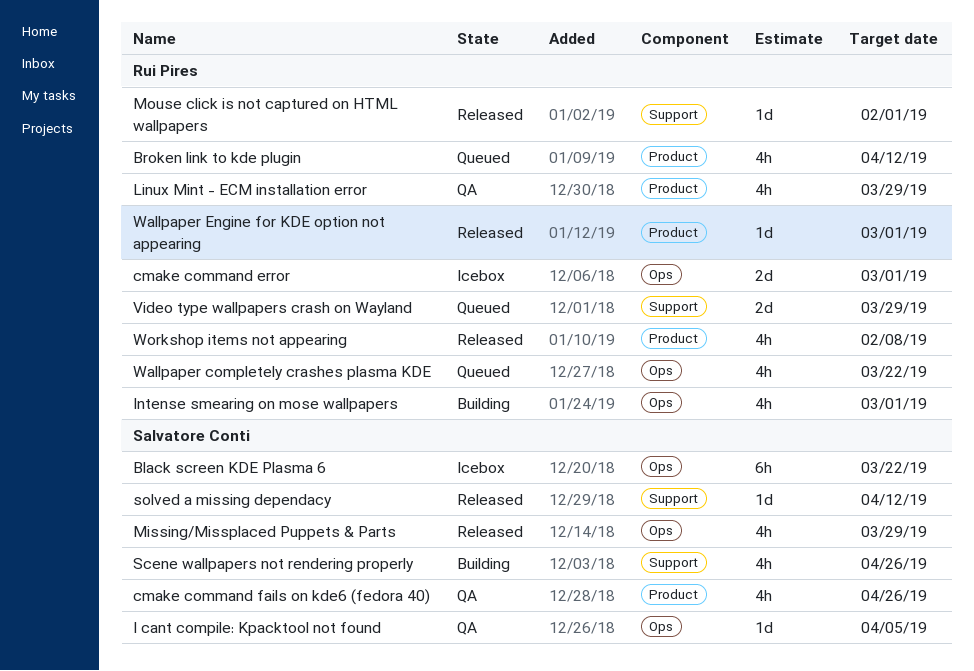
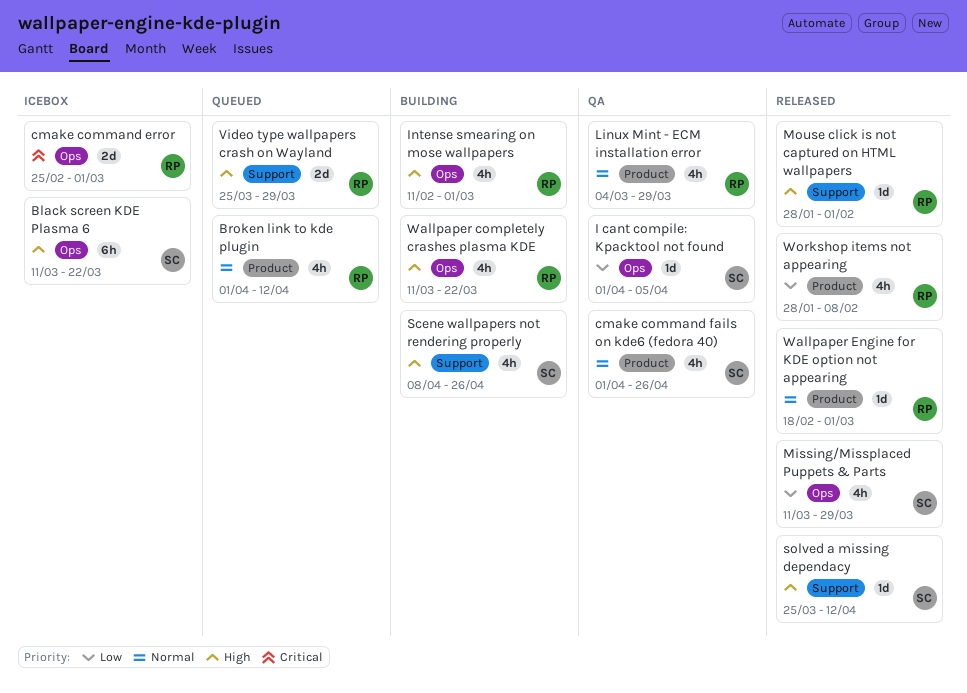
Wallpaper completely crashes plasma KDE, status: Queued -> Building

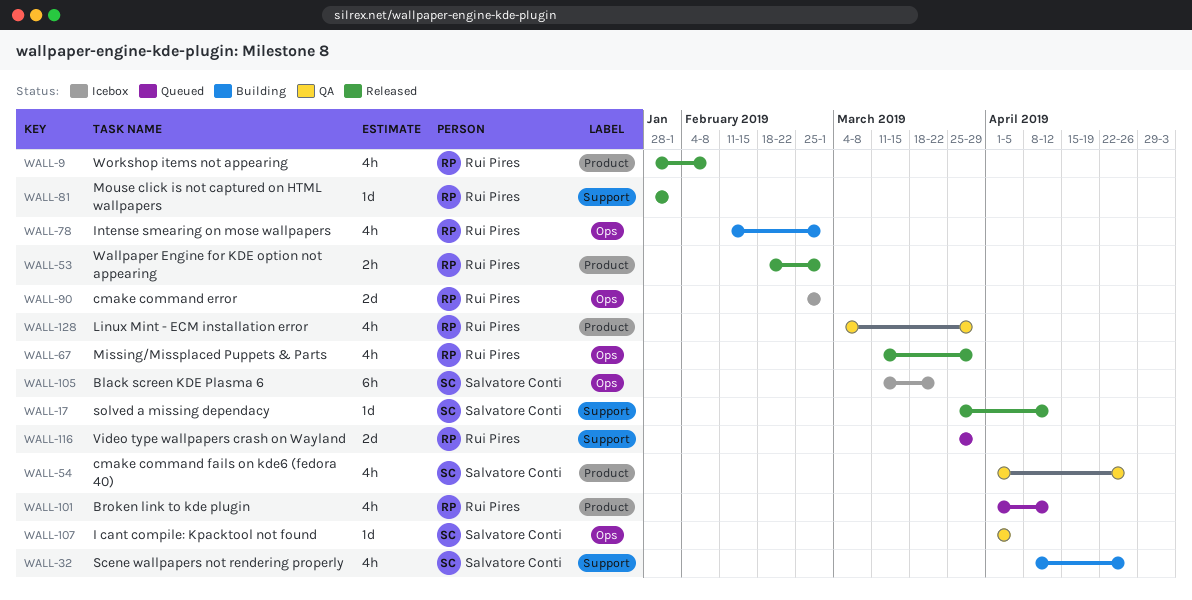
Missing/Missplaced Puppets & Parts, owner: Salvatore Conti -> Rui Pires
Wallpaper completely crashes plasma KDE: present -> none
Wallpaper Engine for KDE option not appearing, estimate: 1d -> 2h

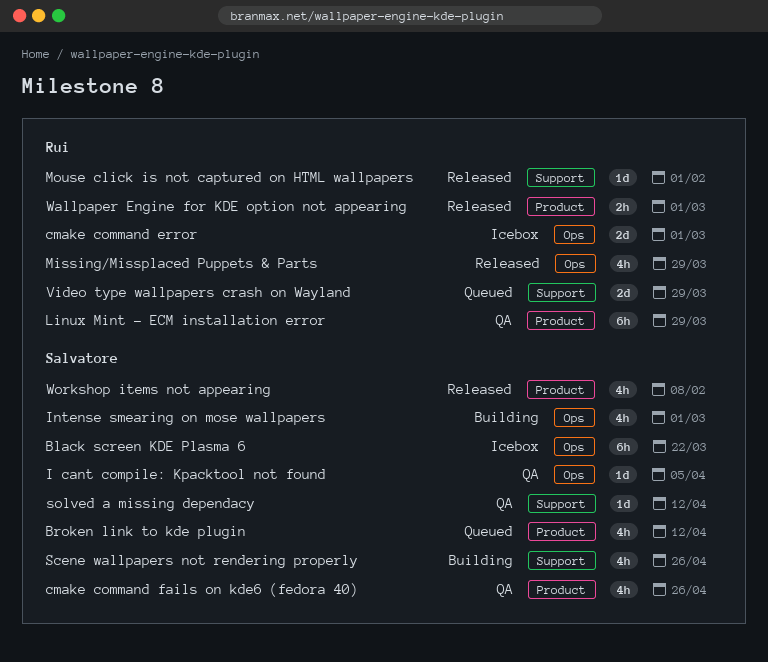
Broken link to kde plugin, owner: Rui Pires -> Salvatore Conti
Intense smearing on mose wallpapers, owner: Rui Pires -> Salvatore Conti
Linux Mint - ECM installation error, estimate: 4h -> 6h
solved a missing dependacy, status: Released -> QA
Workshop items not appearing, owner: Rui Pires -> Salvatore Conti

